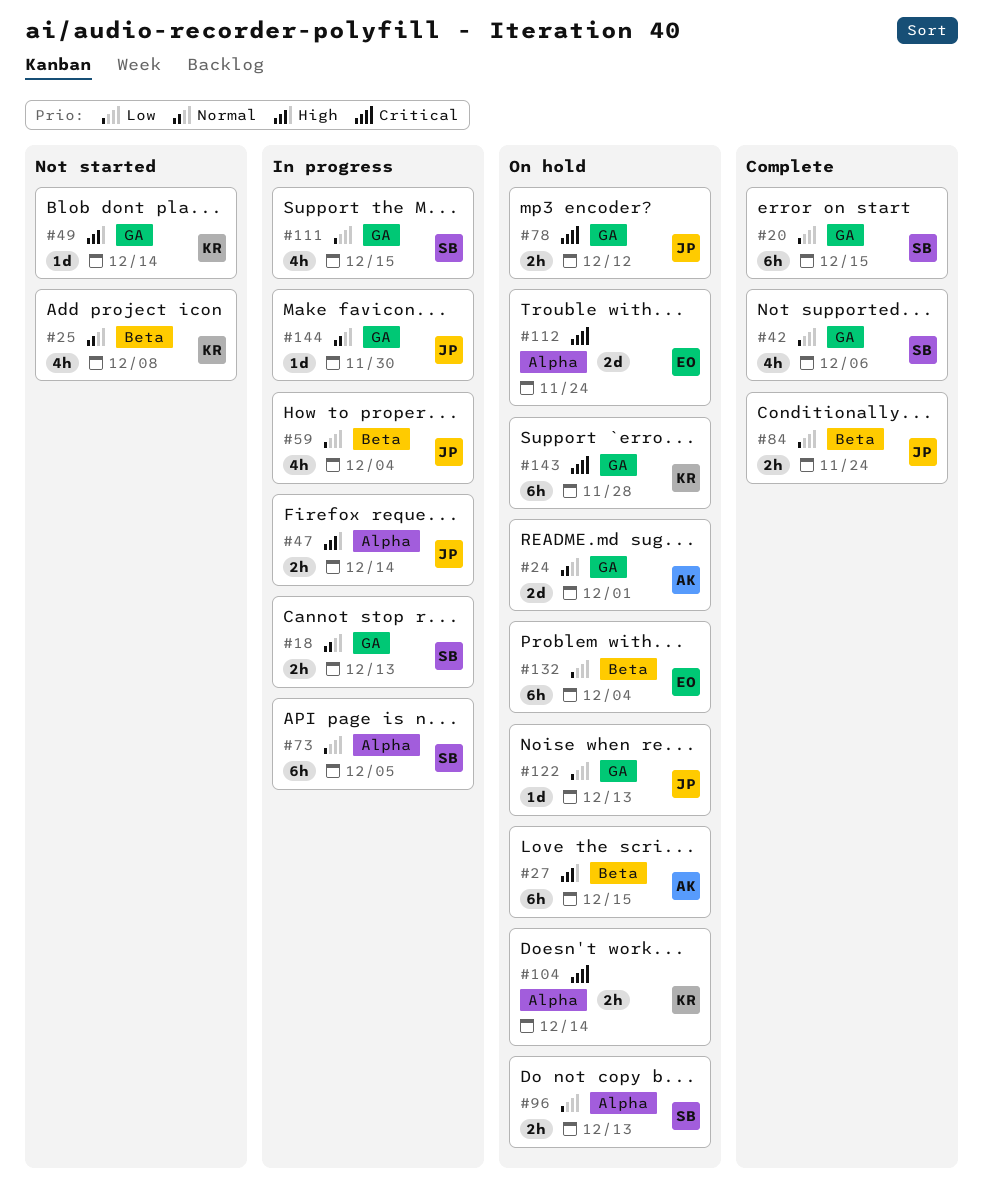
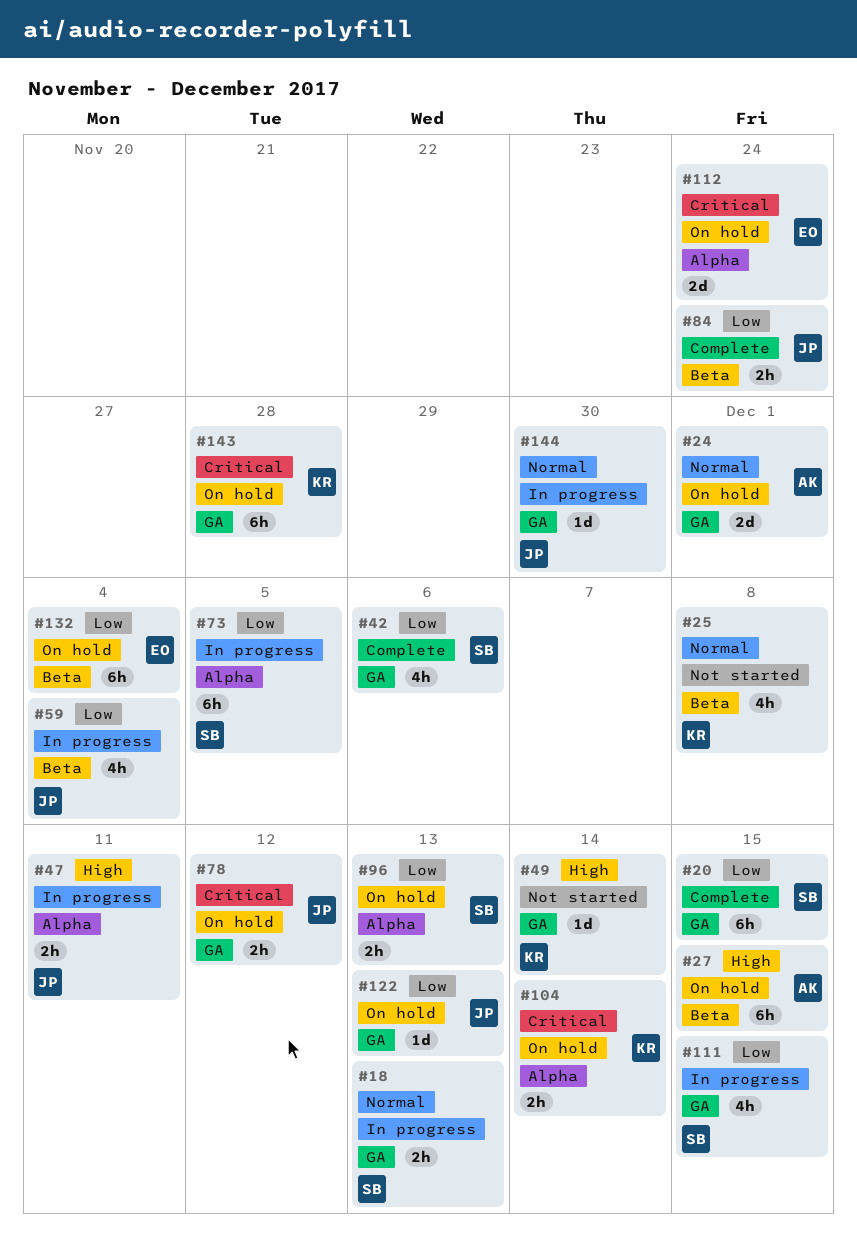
#47, due: Dec 14 -> Dec 11

